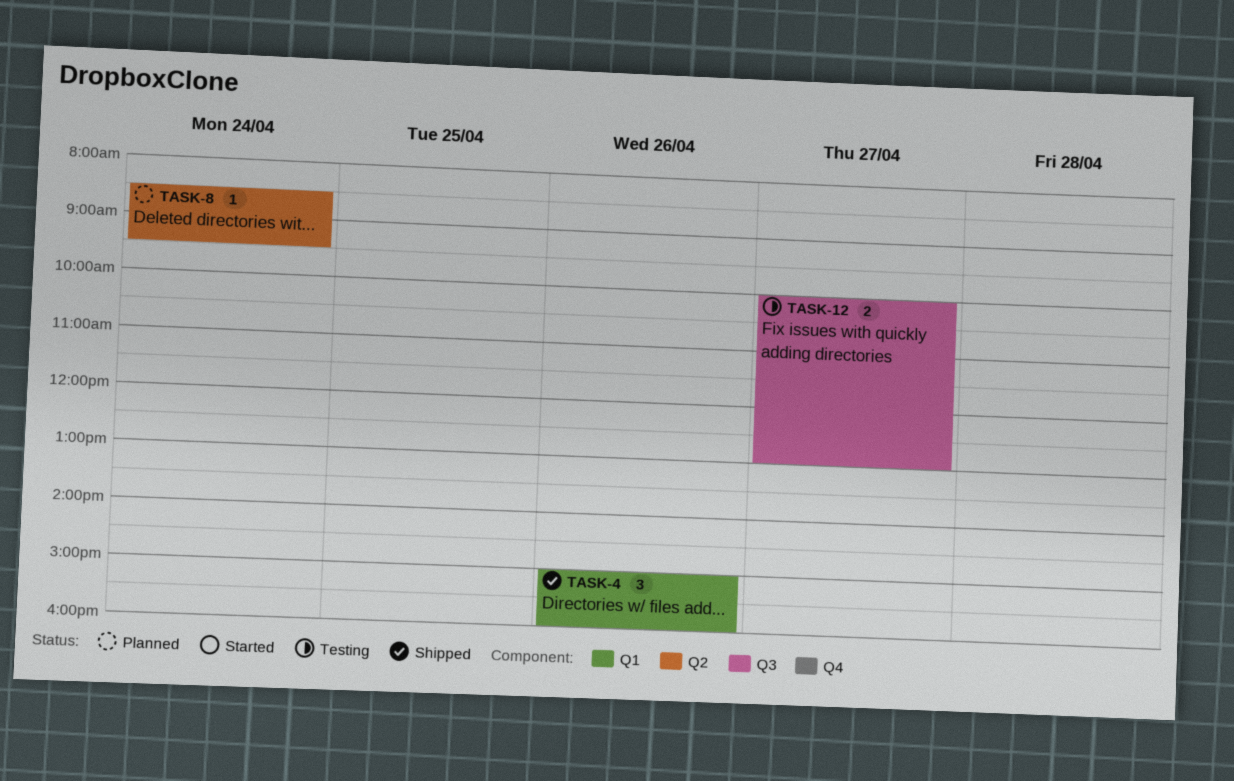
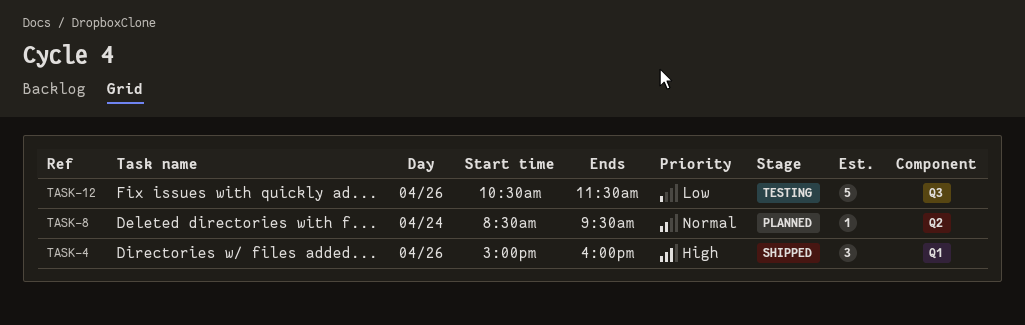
TASK-12, estimate: 2 -> 5
TASK-12, day: Apr 27 -> Apr 26
TASK-12, begins: 10:00 -> 10:30
TASK-12, ends: 13:00 -> 11:30

